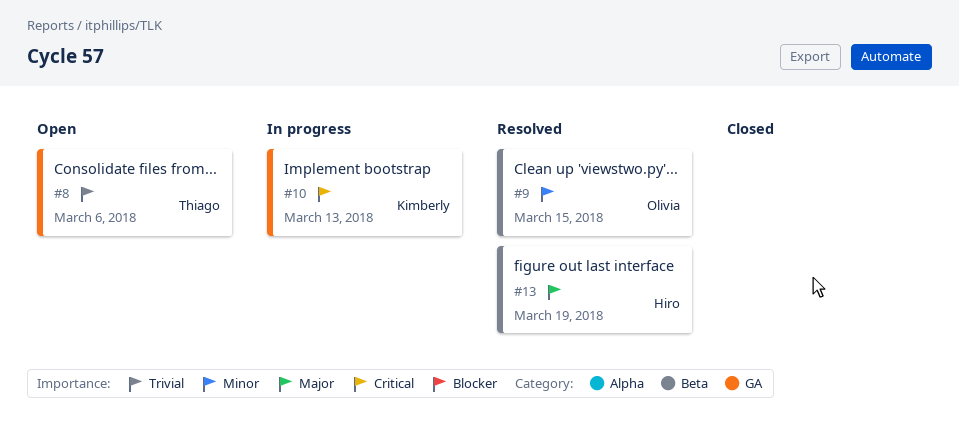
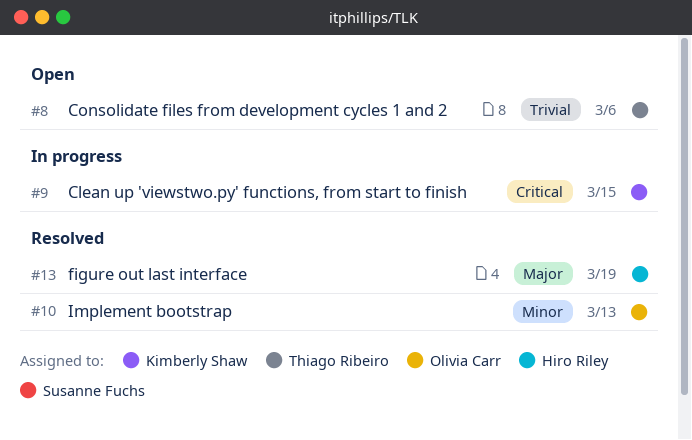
#9, status: Resolved -> In progress
#9, owner: Olivia Carr -> Kimberly Shaw
#9, priority: Minor -> Critical
#10, status: In progress -> Resolved
#10, owner: Kimberly Shaw -> Olivia Carr
#10, priority: Critical -> Minor

